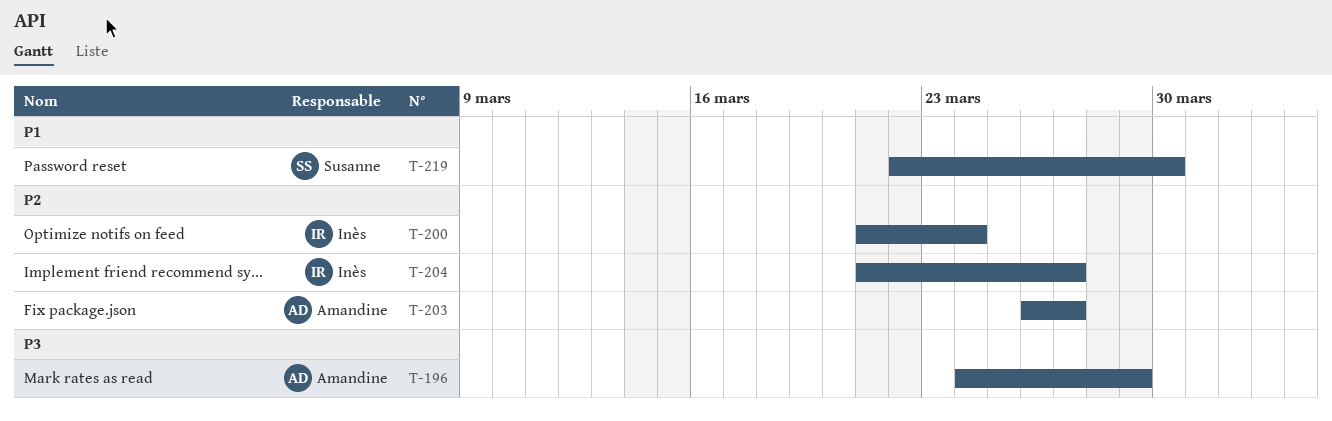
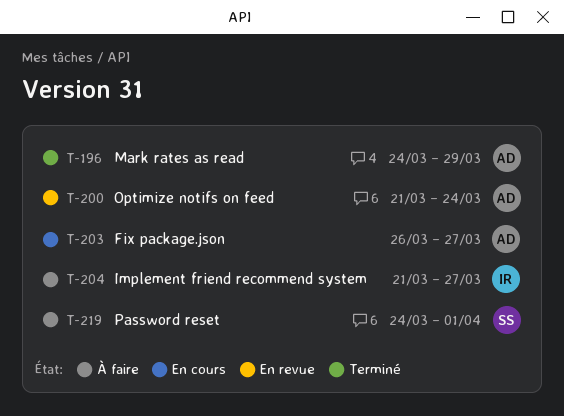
T-200, owner: Inès -> Amandine
T-219, start: Mar 22 -> Mar 24
T-219, due: Mar 30 -> Apr 1

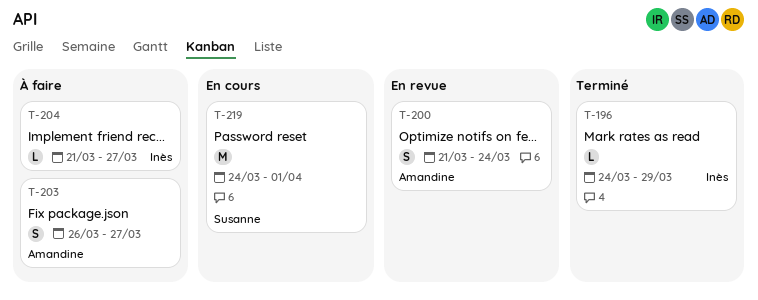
T-196, owner: Amandine -> Inès
T-203, status: En cours -> À faire
T-219, status: À faire -> En cours

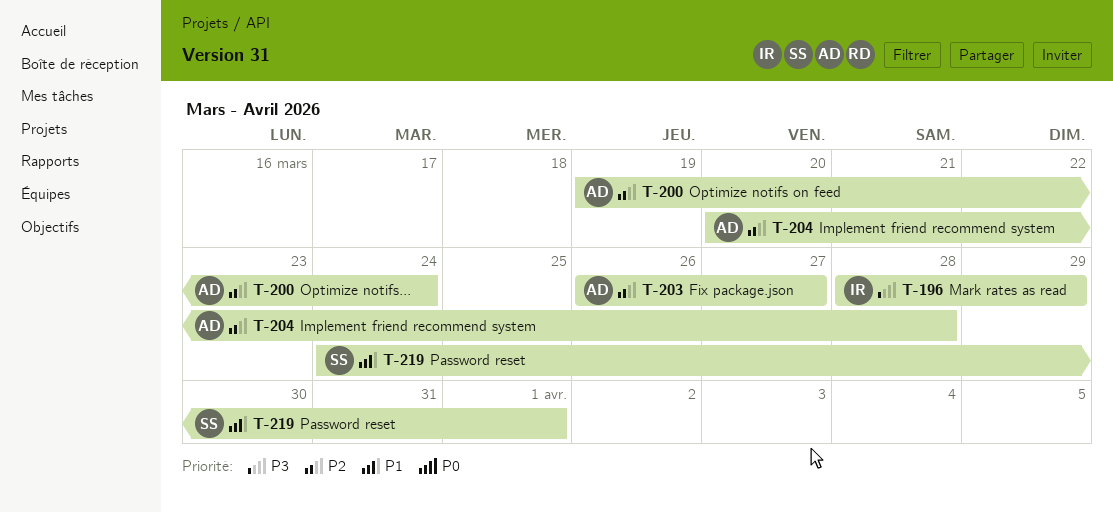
T-196, start: Mar 24 -> Mar 28
T-200, start: Mar 21 -> Mar 19
T-204, owner: Inès -> Amandine
T-204, start: Mar 21 -> Mar 20
T-204, due: Mar 27 -> Mar 28

